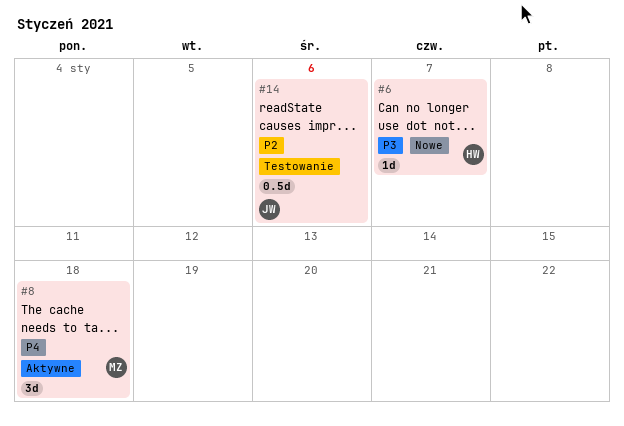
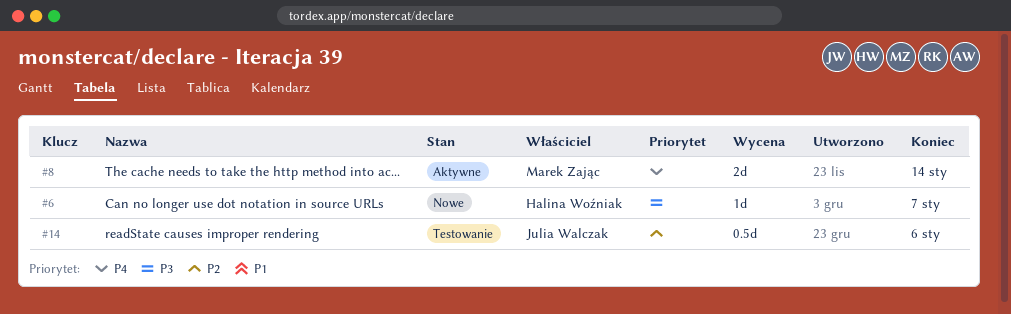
#8, estimate: 3d -> 2d
#8, due: Jan 18 -> Jan 14

